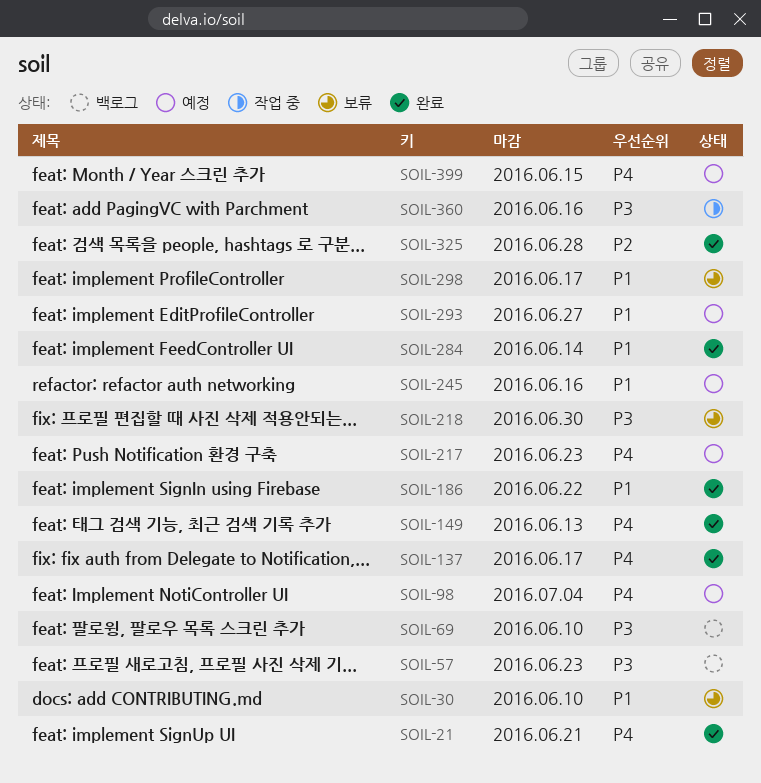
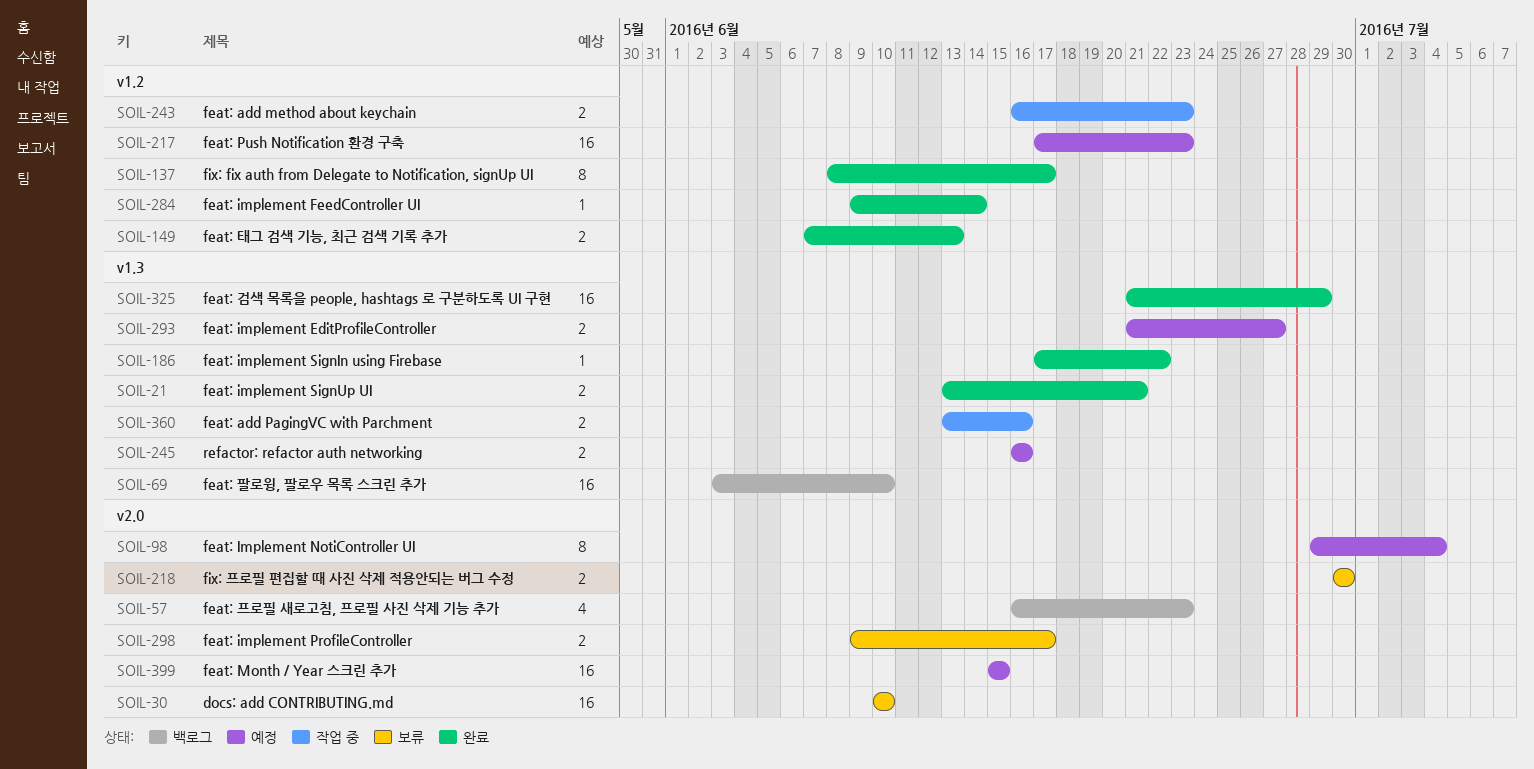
SOIL-243: none -> present
SOIL-325, due: Jun 28 -> Jun 29

